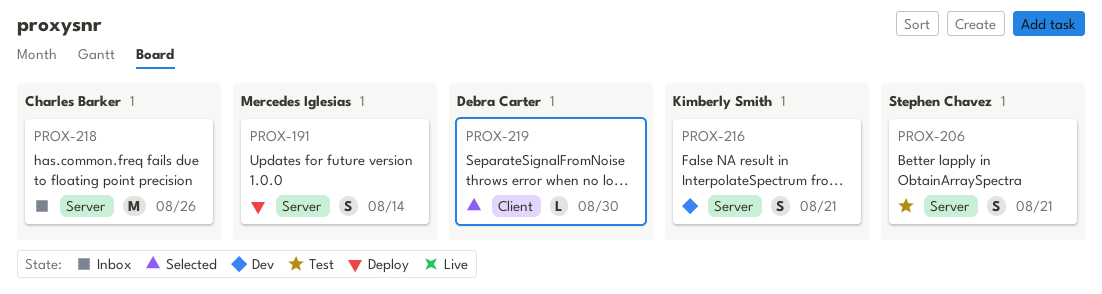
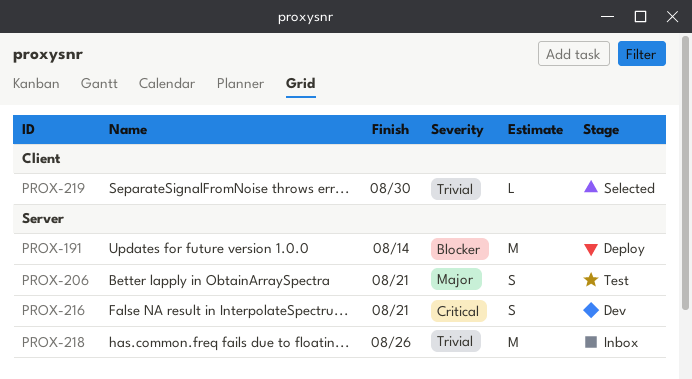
PROX-191, estimate: S -> M

